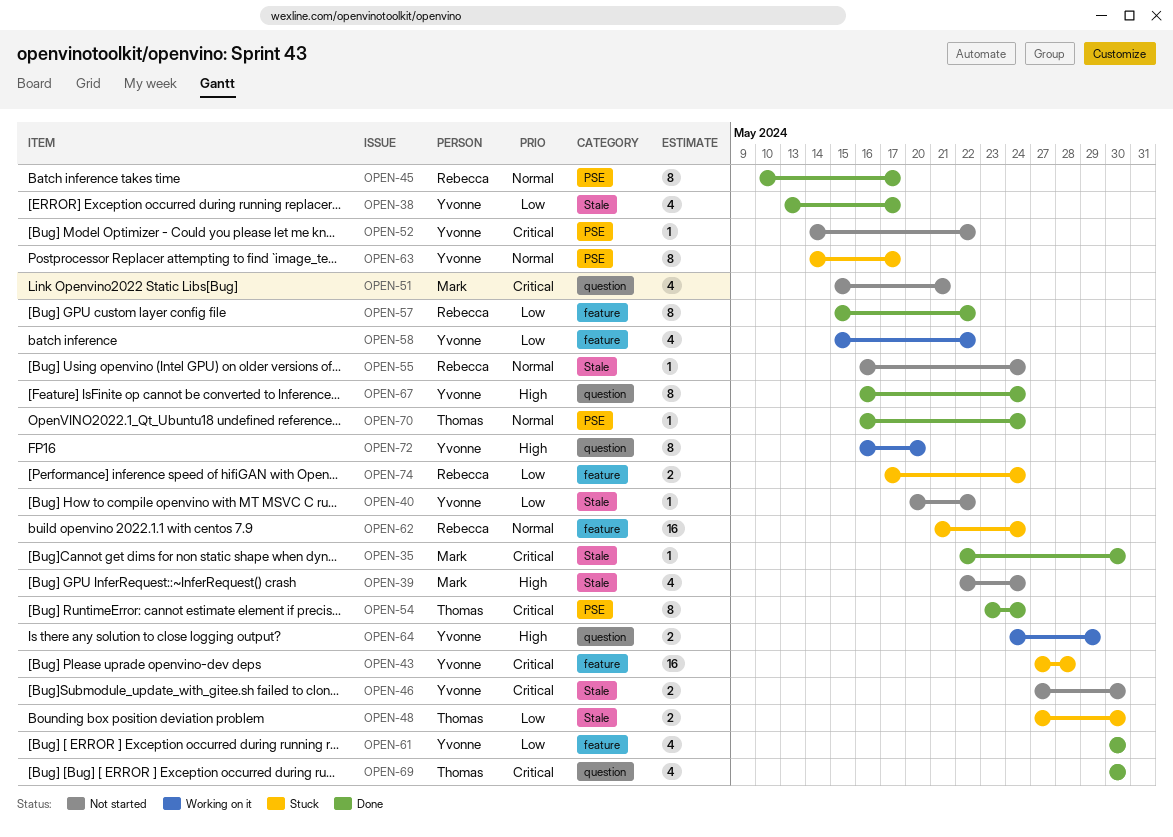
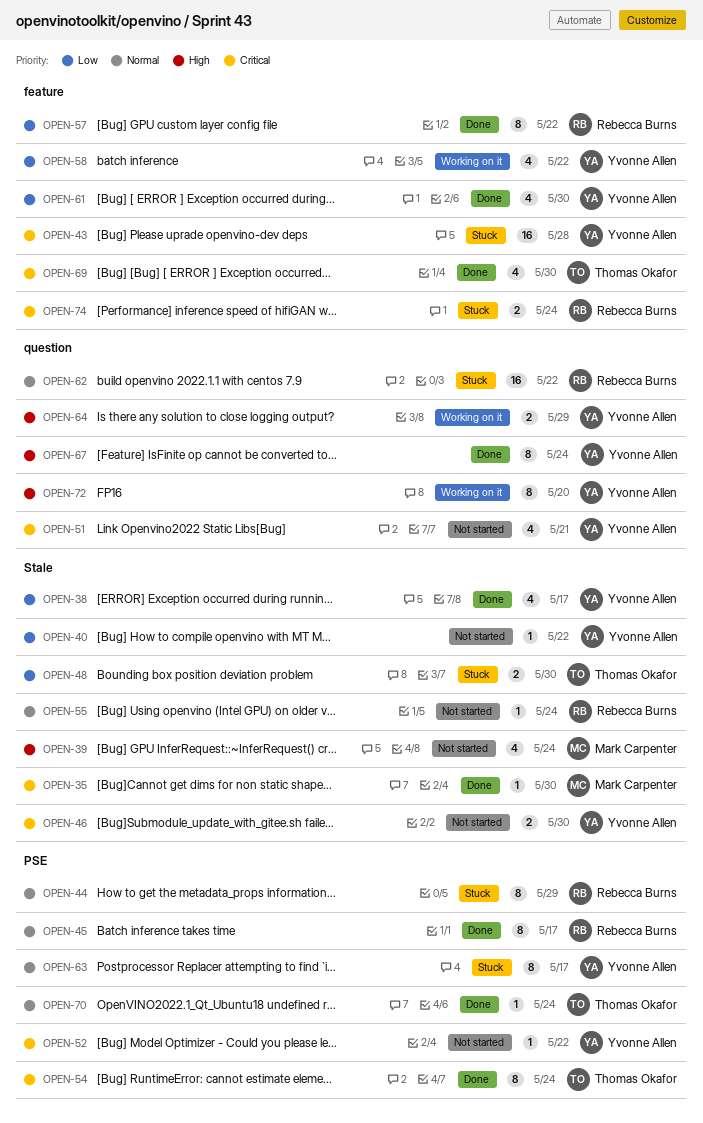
OPEN-44: none -> present
OPEN-51, owner: Mark Carpenter -> Yvonne Allen
OPEN-62, label: feature -> question
OPEN-62, due: May 24 -> May 22
OPEN-69, label: question -> feature
OPEN-74, priority: Low -> Critical

